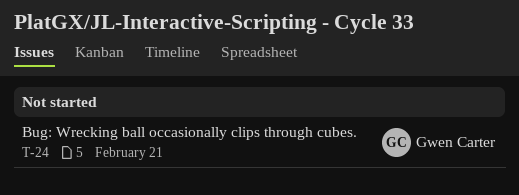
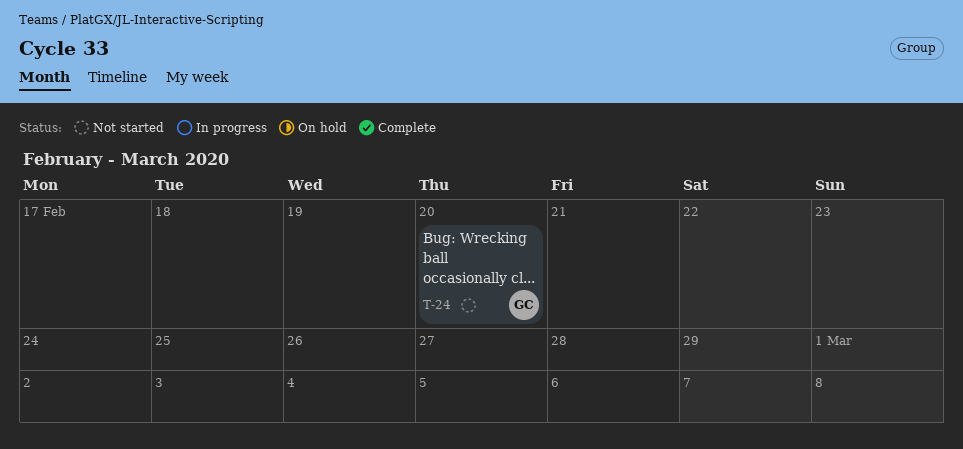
T-24, due: Feb 21 -> Feb 20

